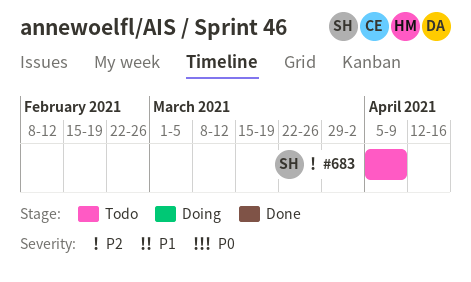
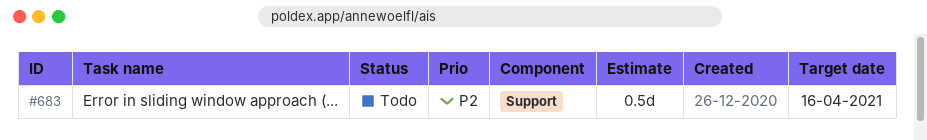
#683, due: Apr 9 -> Apr 16

